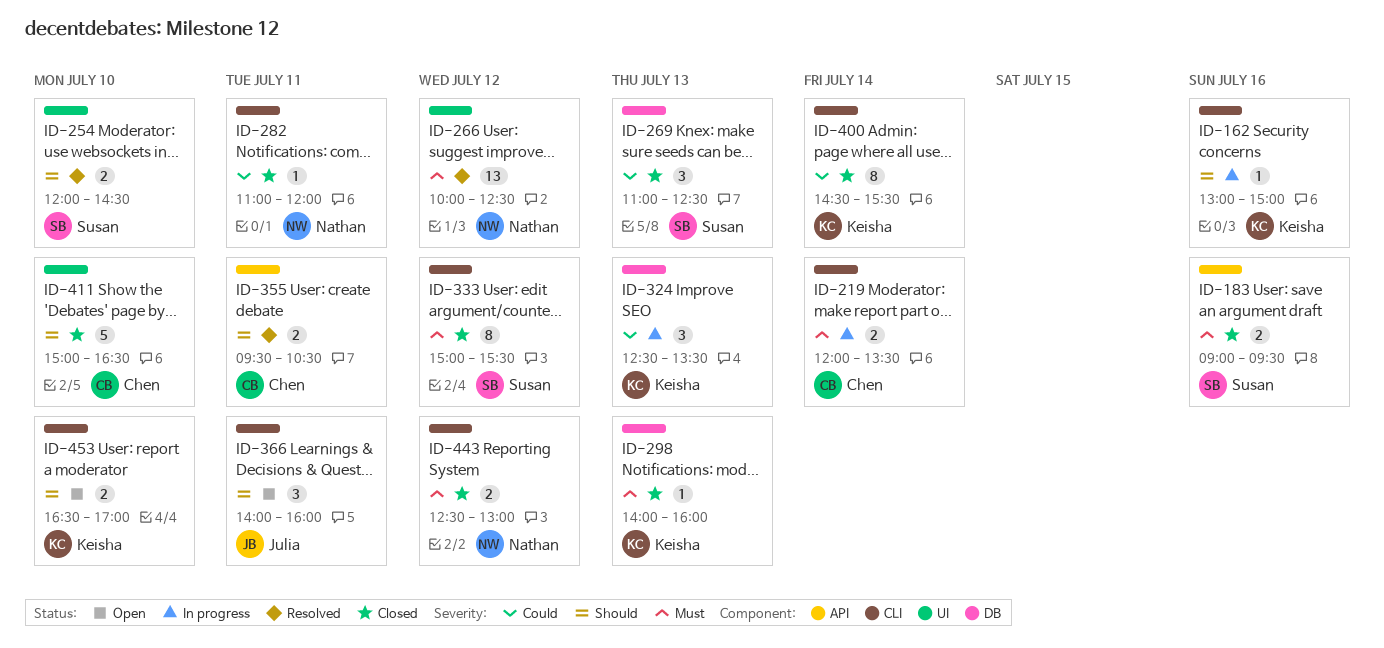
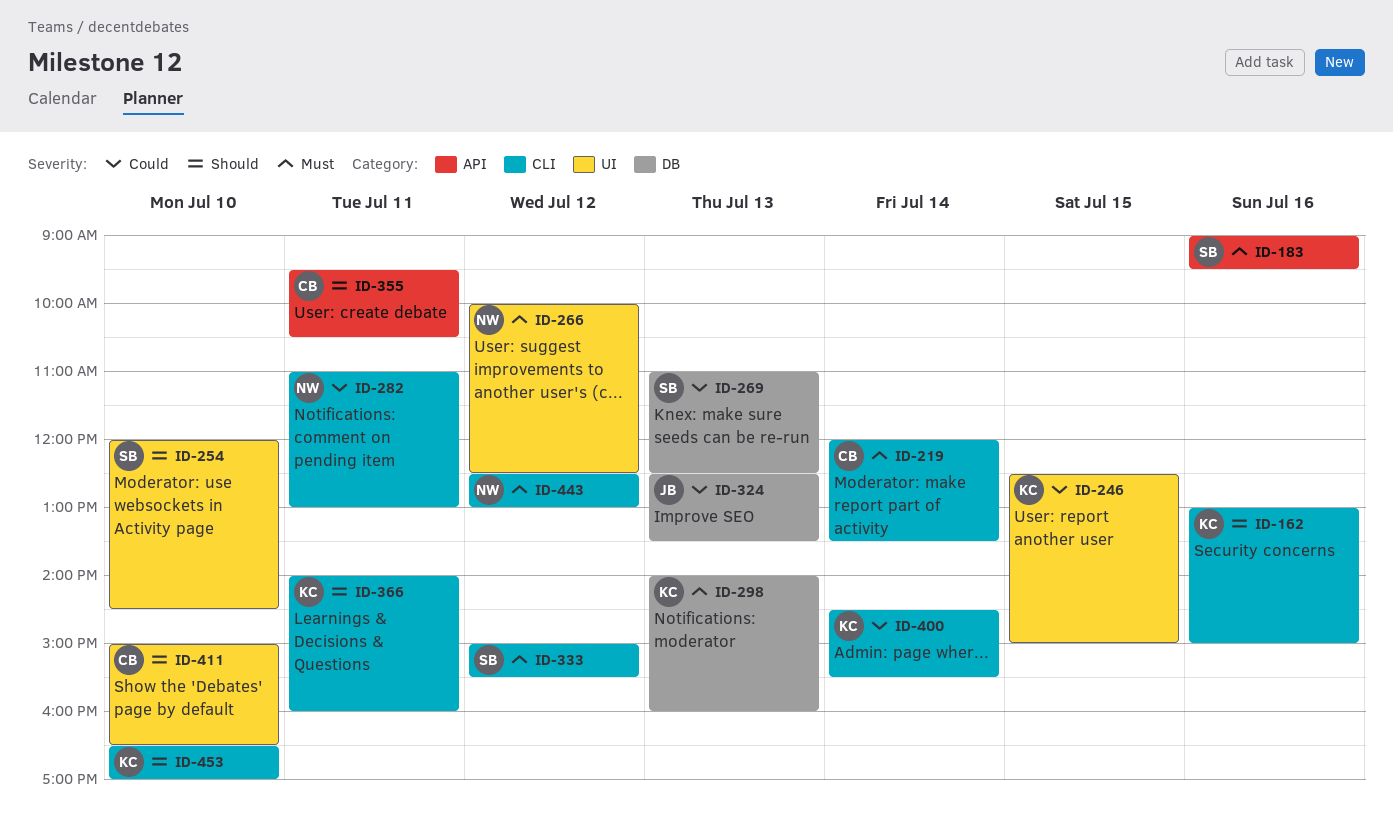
ID-246: none -> present
ID-282, ends: 12:00 -> 13:00
ID-324, owner: Keisha -> Julia
ID-366, owner: Julia -> Keisha

